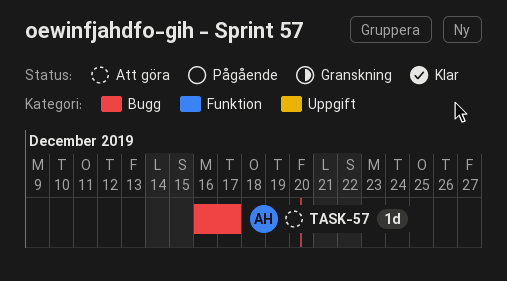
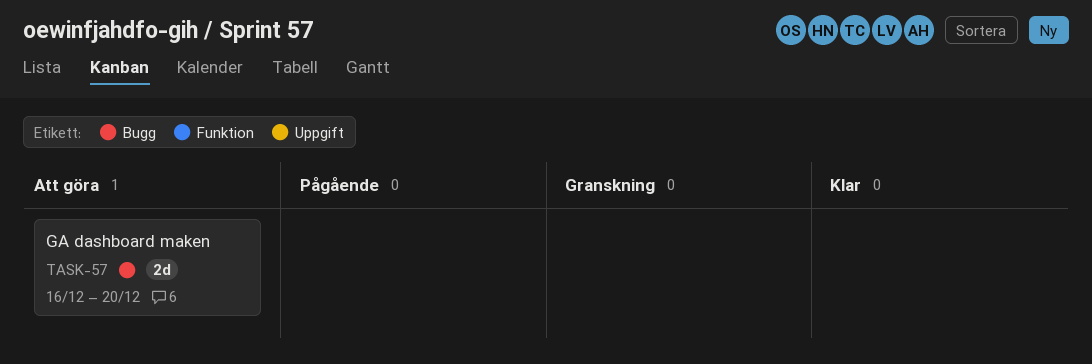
TASK-57, estimate: 1d -> 2d
TASK-57, due: Dec 17 -> Dec 20

